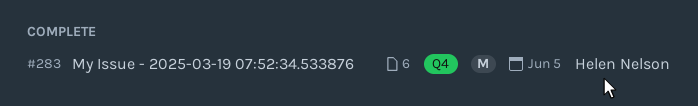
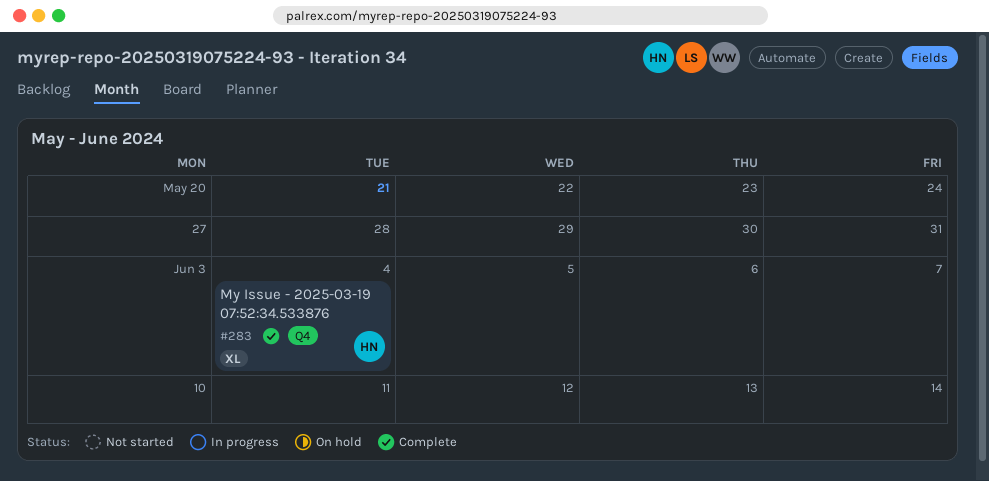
#283, estimate: M -> XL
#283, due: Jun 5 -> Jun 4

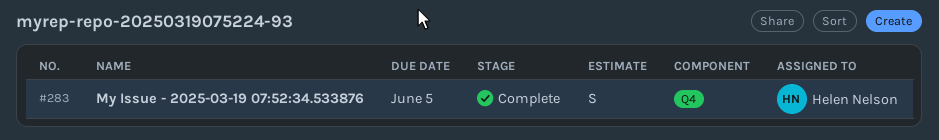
#283, estimate: XL -> S
#283, due: Jun 4 -> Jun 5

